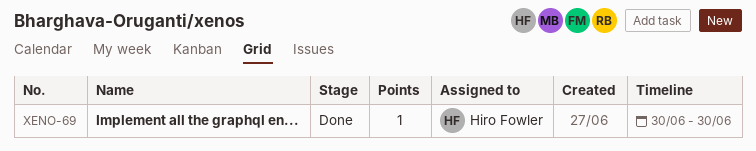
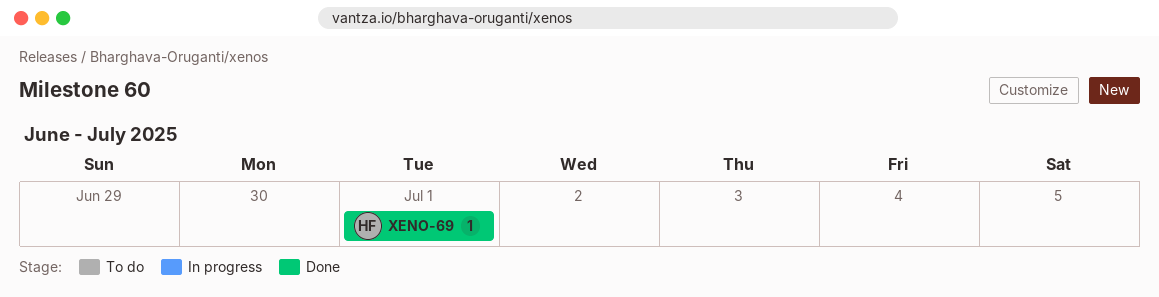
XENO-69, start: Jun 30 -> Jul 1
XENO-69, due: Jun 30 -> Jul 1

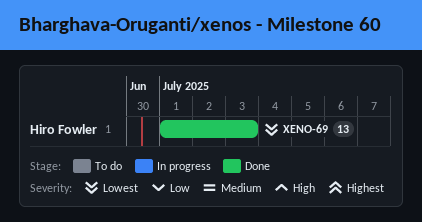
XENO-69, estimate: 1 -> 13
XENO-69, due: Jul 1 -> Jul 3

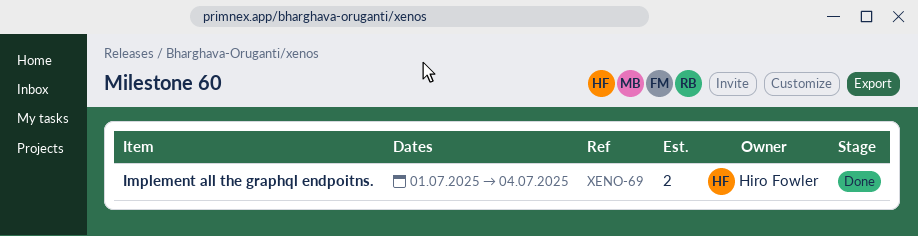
XENO-69, estimate: 13 -> 2
XENO-69, due: Jul 3 -> Jul 4

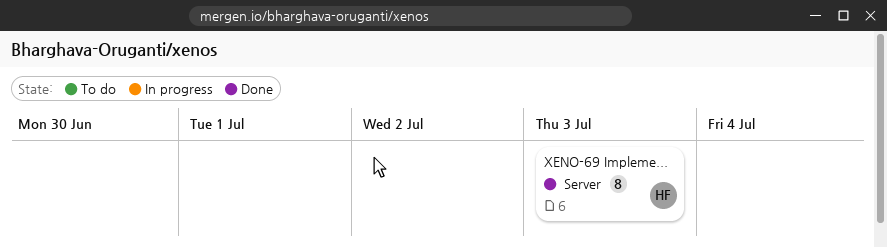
XENO-69, estimate: 2 -> 8
XENO-69, due: Jul 4 -> Jul 3

